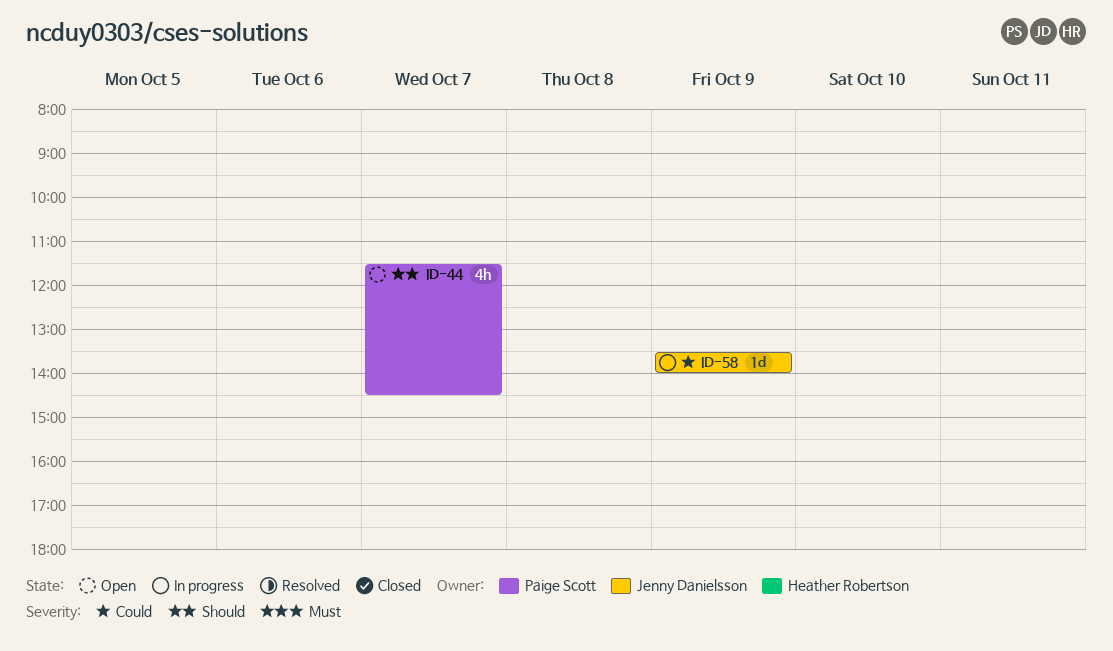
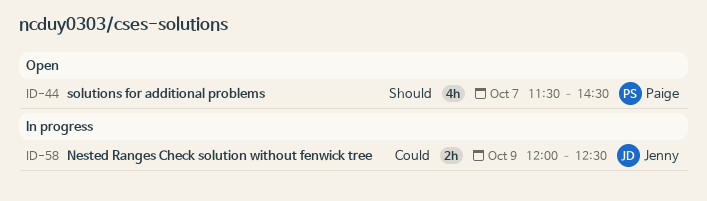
ID-58, estimate: 1d -> 2h
ID-58, begins: 13:30 -> 12:00
ID-58, ends: 14:00 -> 12:30

